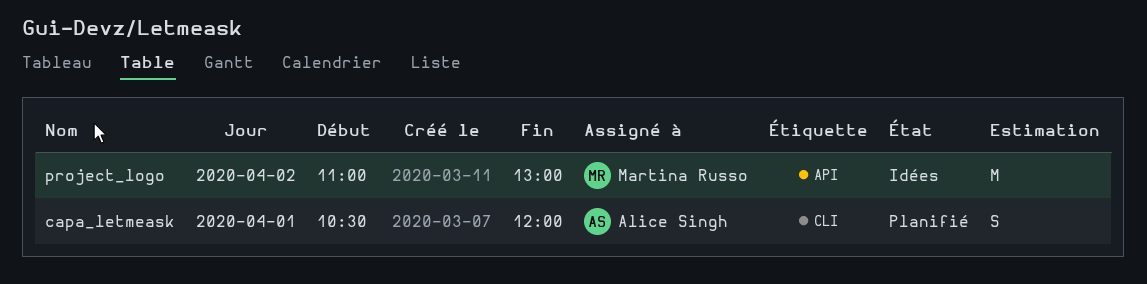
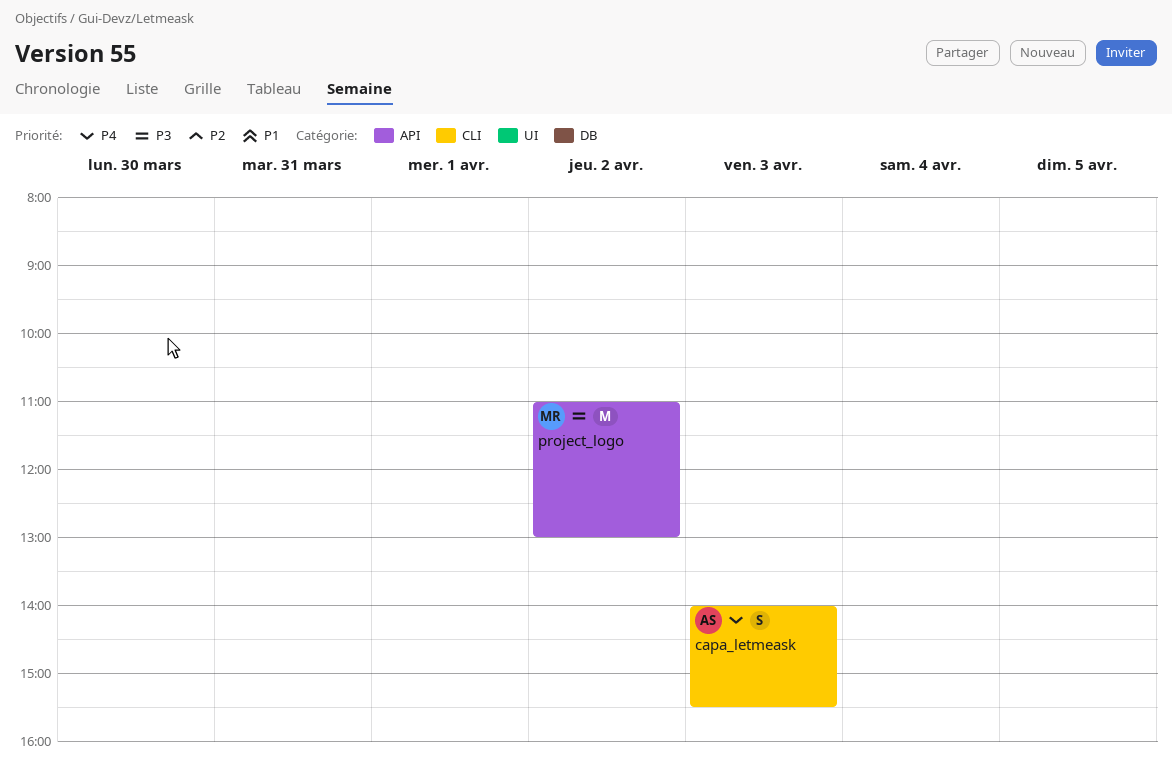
capa_letmeask, day: Apr 1 -> Apr 3
capa_letmeask, begins: 10:30 -> 14:00
capa_letmeask, ends: 12:00 -> 15:30

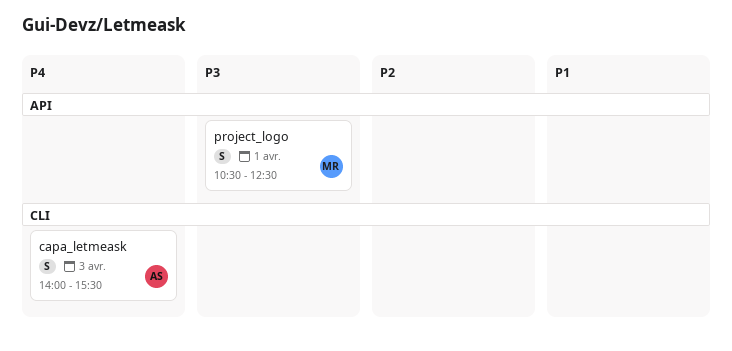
project_logo, estimate: M -> S
project_logo, day: Apr 2 -> Apr 1
project_logo, begins: 11:00 -> 10:30
project_logo, ends: 13:00 -> 12:30

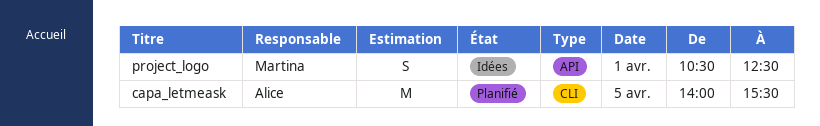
capa_letmeask, estimate: S -> M
capa_letmeask, day: Apr 3 -> Apr 5

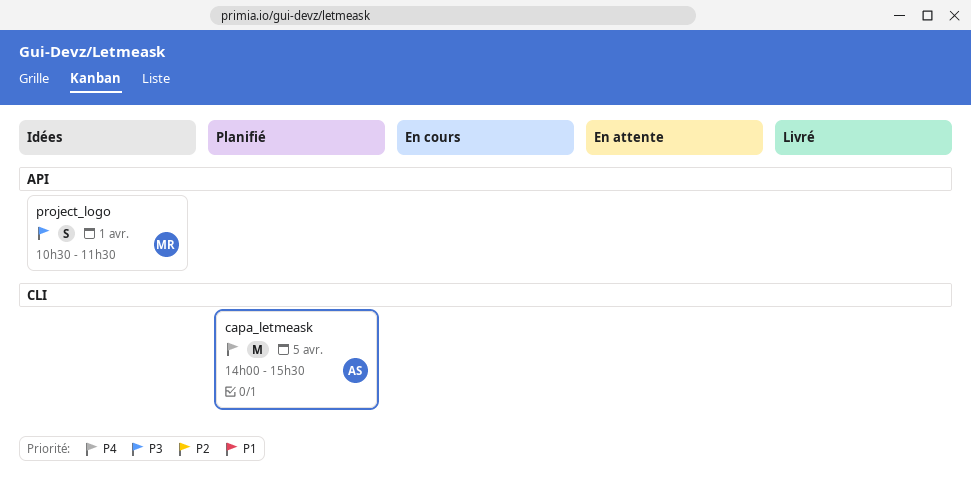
project_logo, ends: 12:30 -> 11:30

